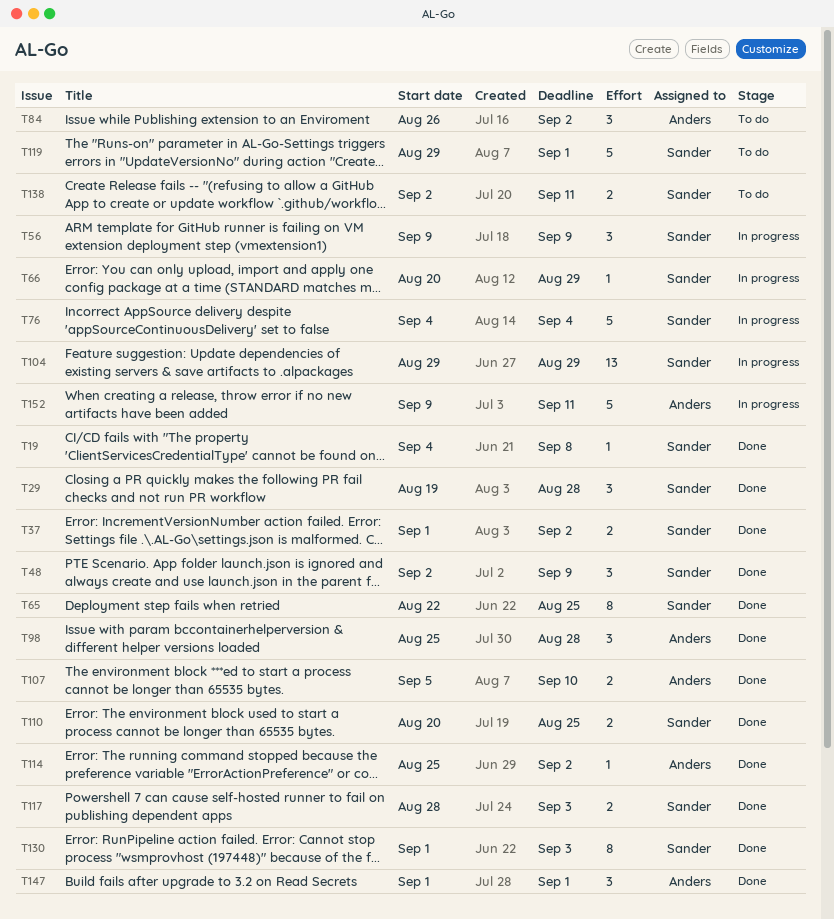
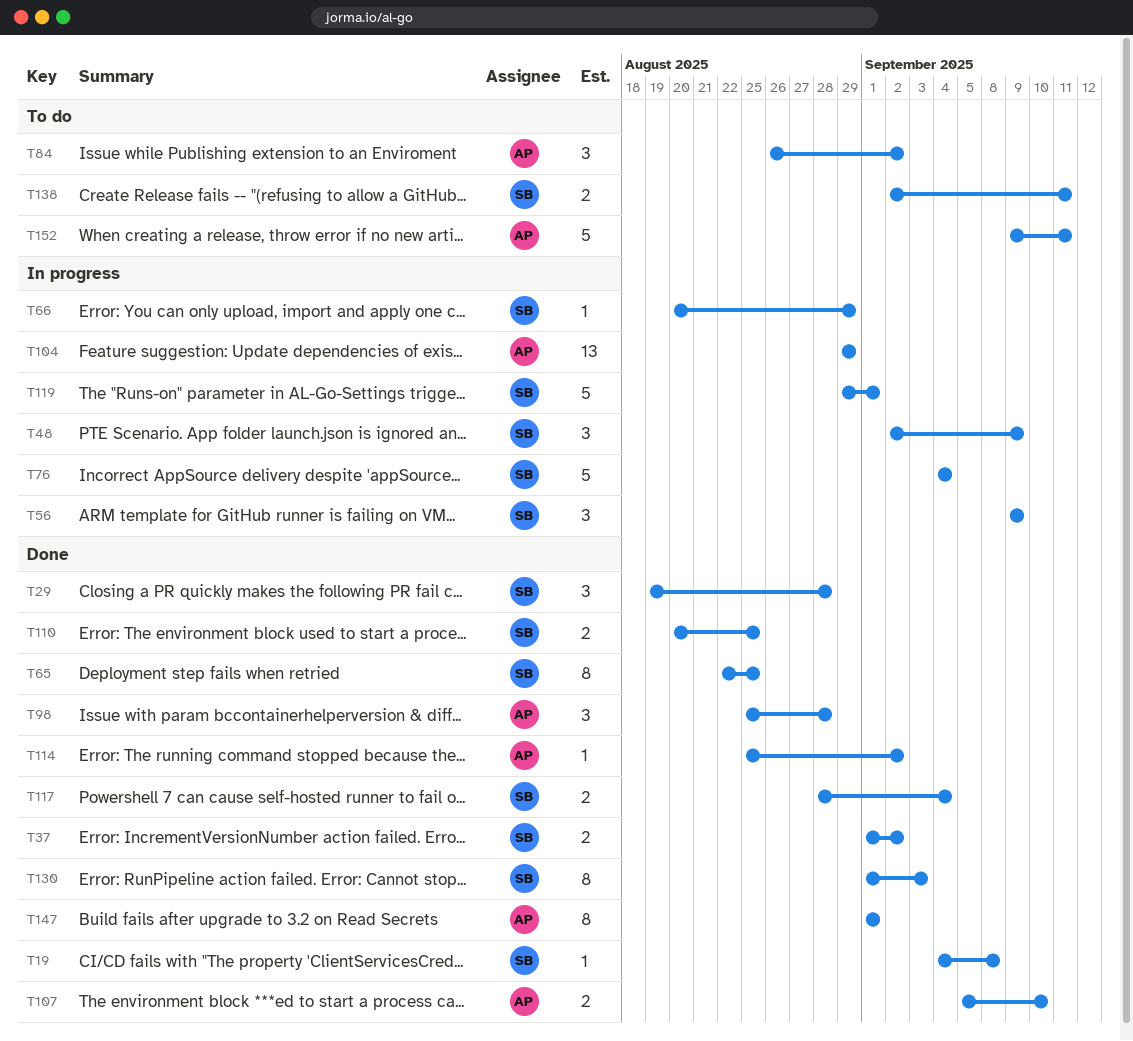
T48, status: Done -> In progress
T104, owner: Sander -> Anders
T117, due: Sep 3 -> Sep 4
T119, status: To do -> In progress
T147, estimate: 3 -> 8
T152, status: In progress -> To do

